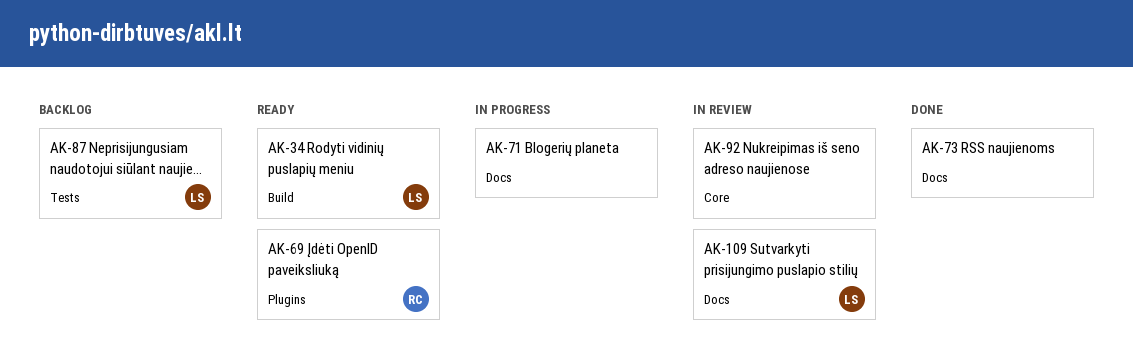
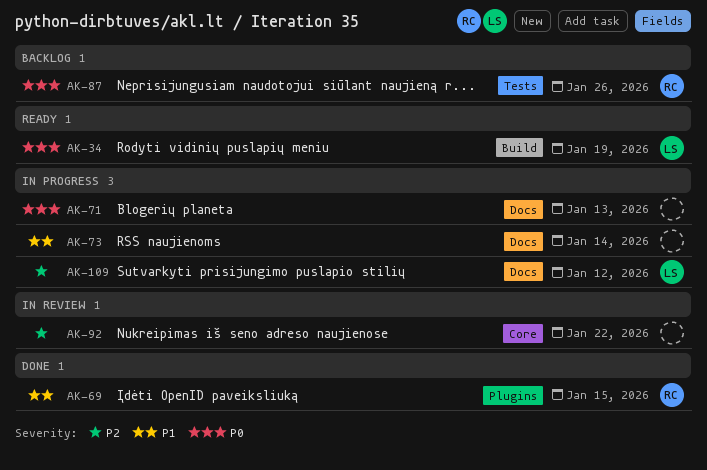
AK-69, status: Ready -> Done
AK-73, status: Done -> In progress
AK-87, owner: LS -> RC
AK-109, status: In review -> In progress

